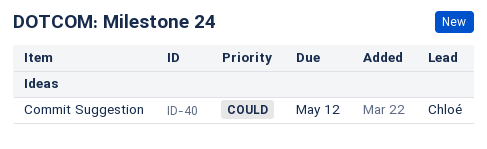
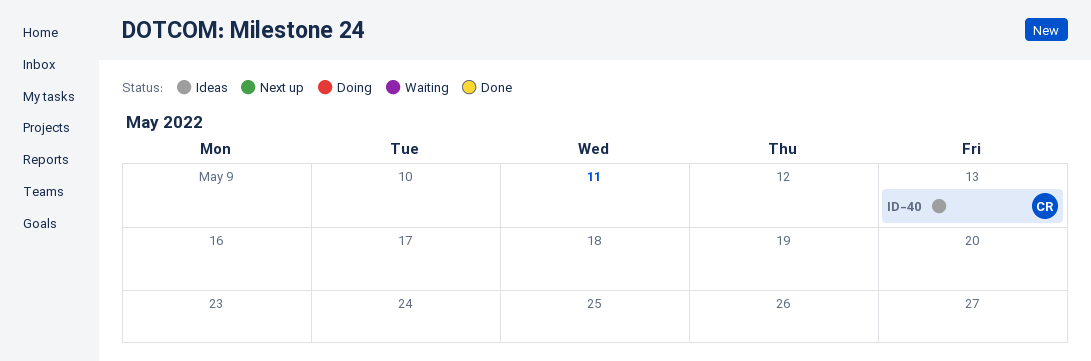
ID-40, due: May 12 -> May 13

